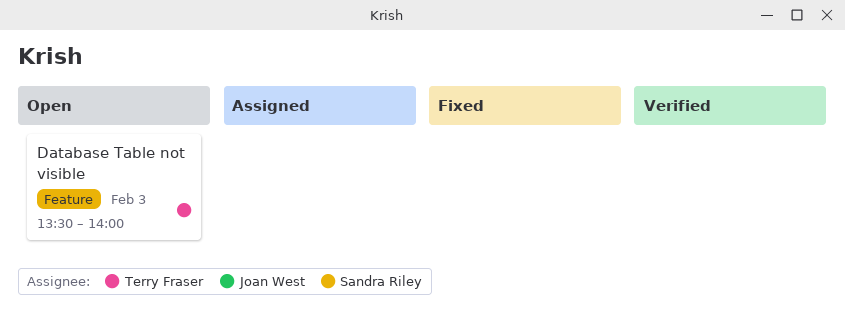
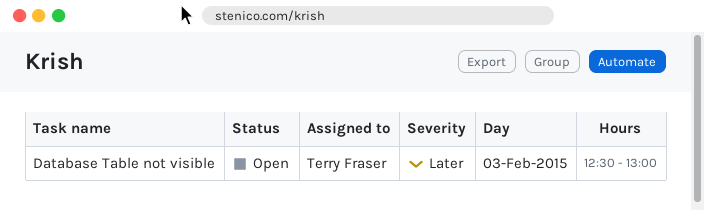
Database Table not visible, begins: 13:30 -> 12:30
Database Table not visible, ends: 14:00 -> 13:00

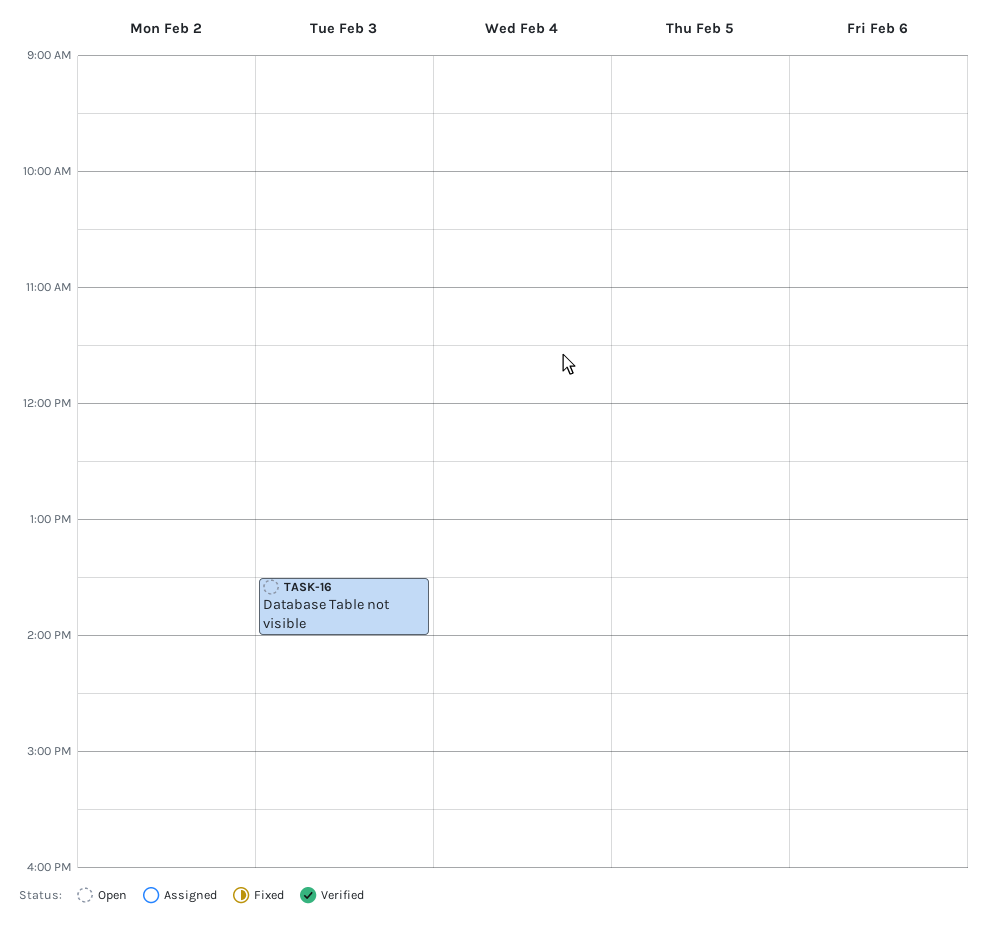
Database Table not visible, begins: 12:30 -> 13:30
Database Table not visible, ends: 13:00 -> 14:00

